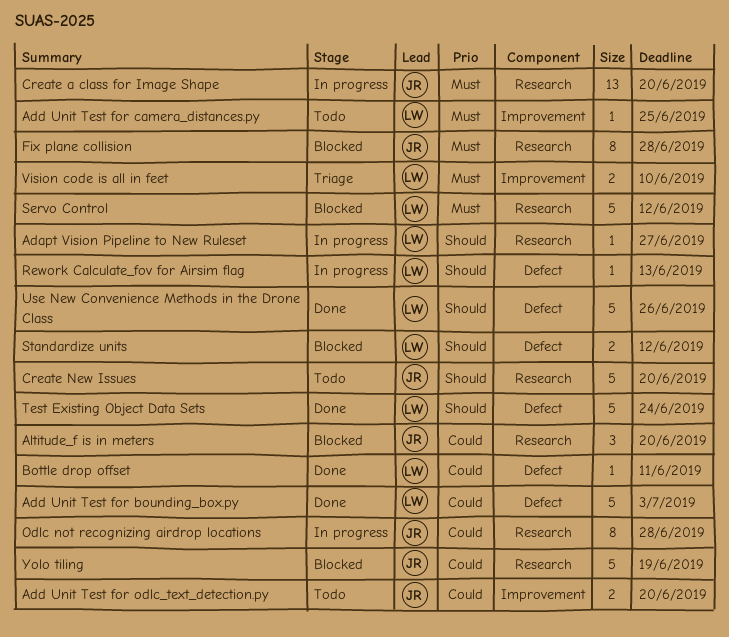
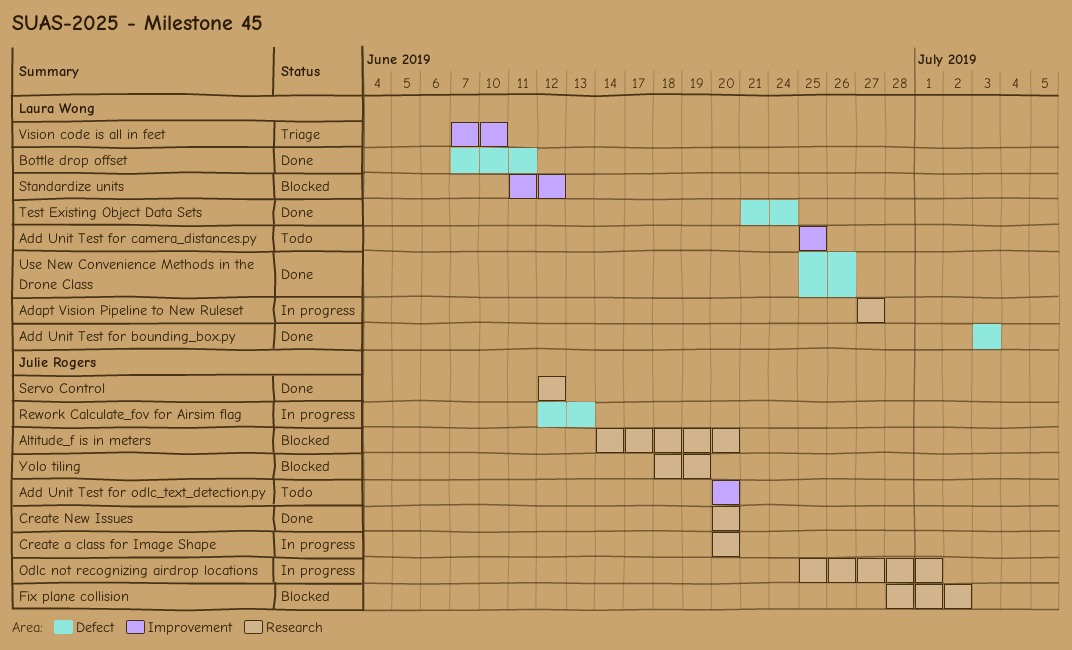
Create New Issues, status: Todo -> Done
Fix plane collision, due: Jun 28 -> Jul 2
Odlc not recognizing airdrop locations, due: Jun 28 -> Jul 1
Rework Calculate_fov for Airsim flag, owner: Laura Wong -> Julie Rogers
Servo Control, status: Blocked -> Done
Servo Control, owner: Laura Wong -> Julie Rogers
Standardize units, label: Defect -> Improvement

